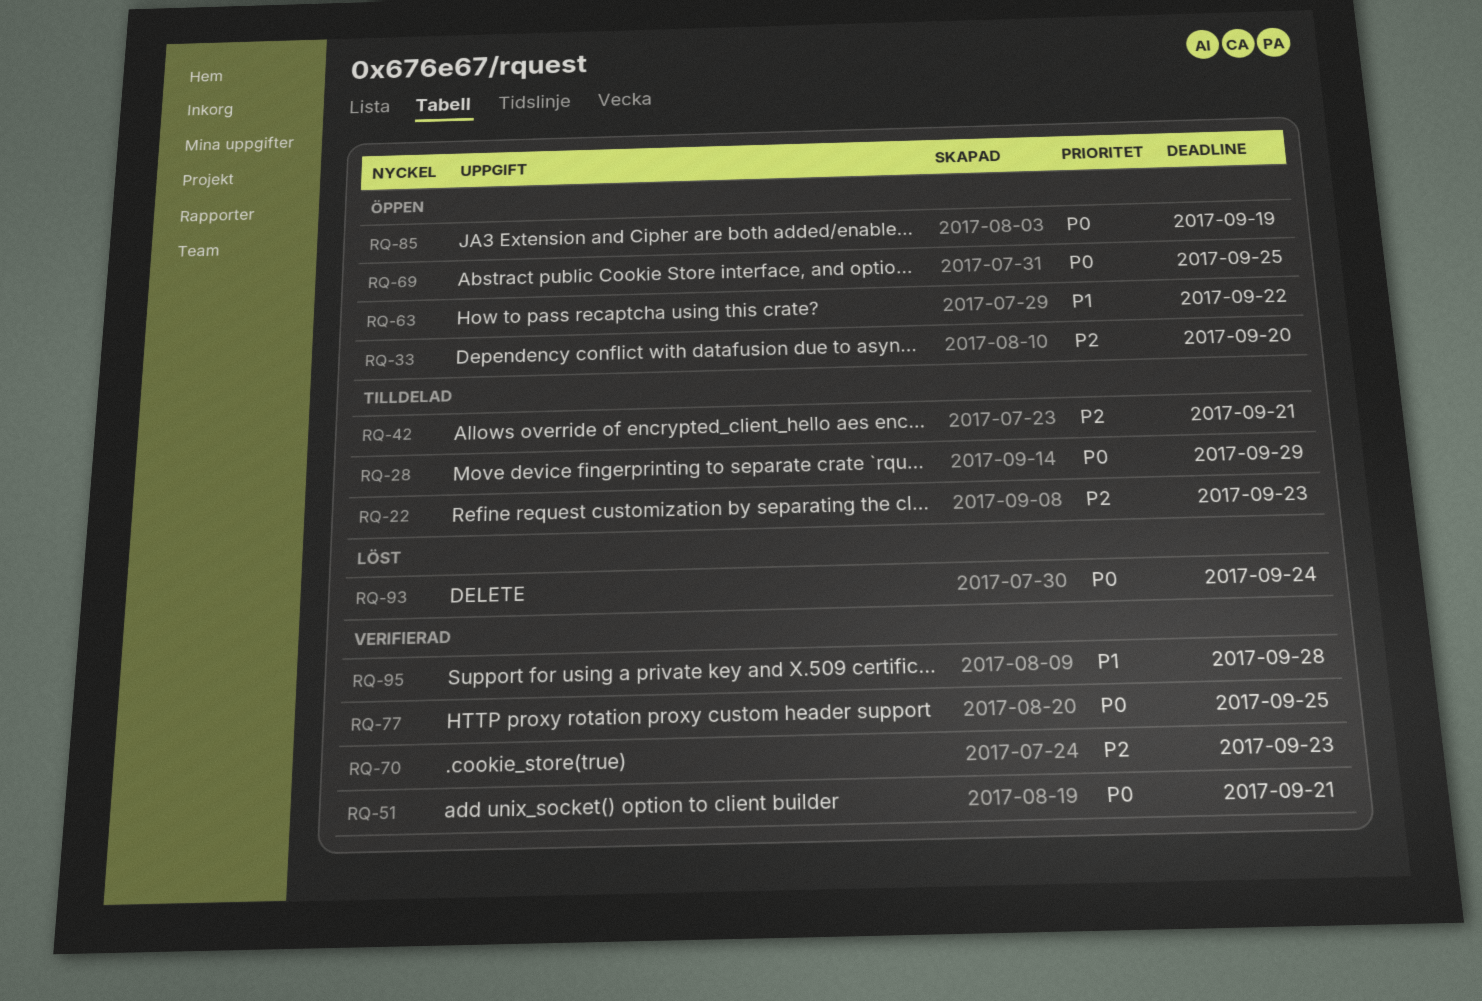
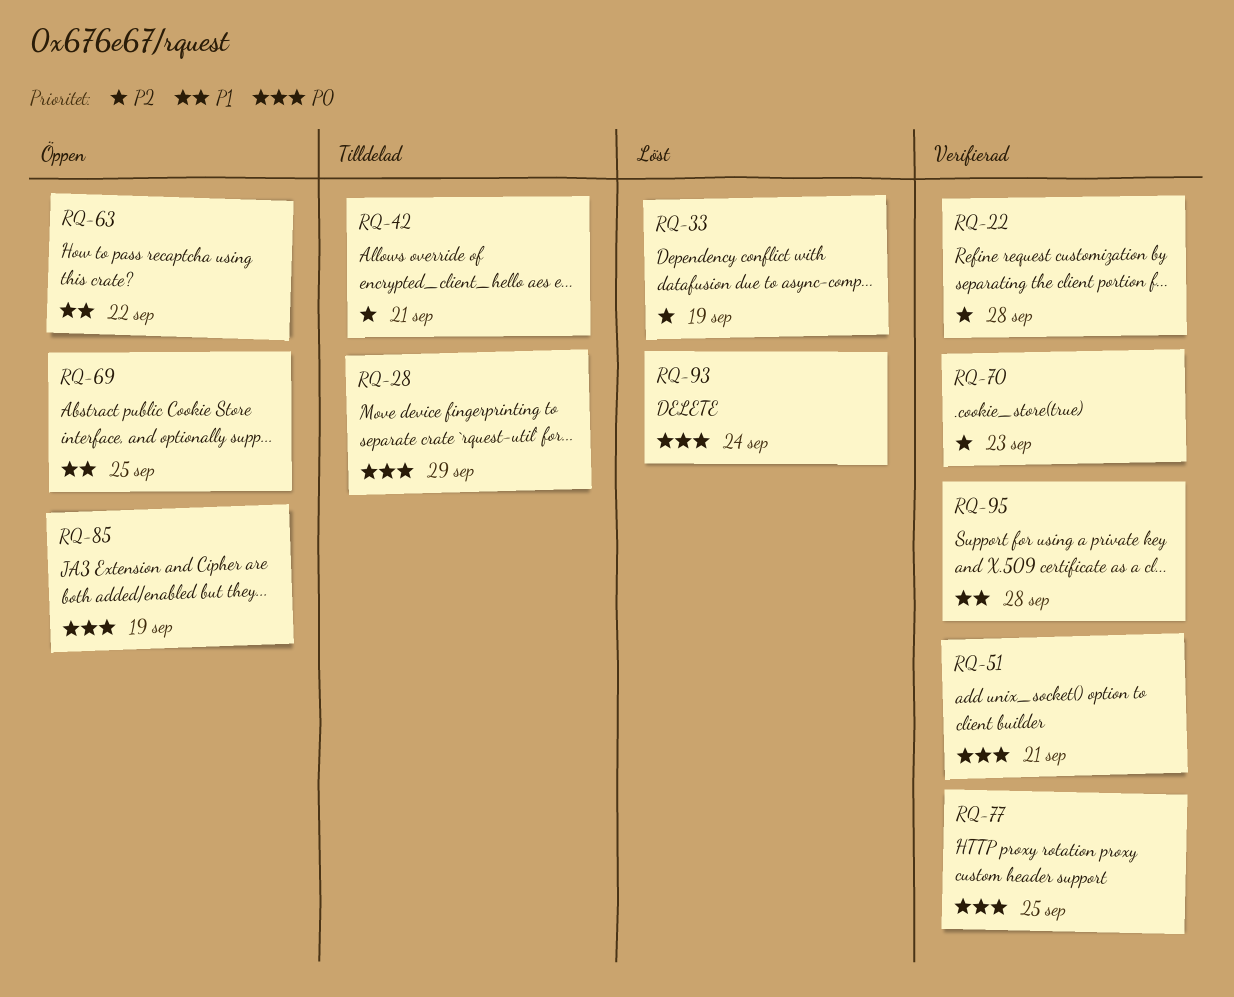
RQ-22, status: Tilldelad -> Verifierad
RQ-22, due: Sep 23 -> Sep 28
RQ-33, status: Öppen -> Löst
RQ-33, due: Sep 20 -> Sep 19
RQ-69, priority: P0 -> P1

